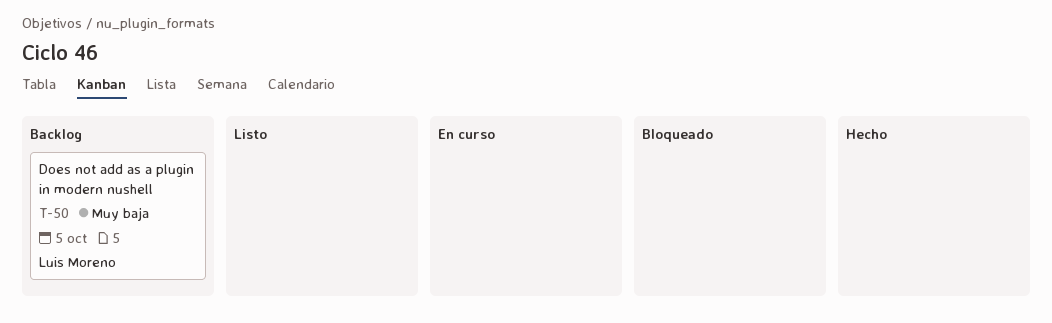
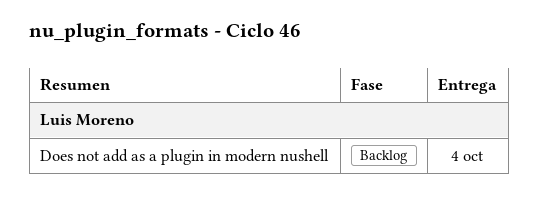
Does not add as a plugin in modern nushell, due: Oct 5 -> Oct 4

